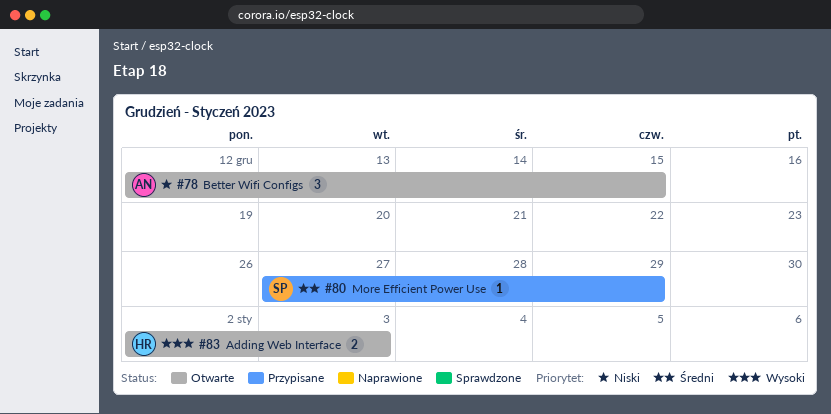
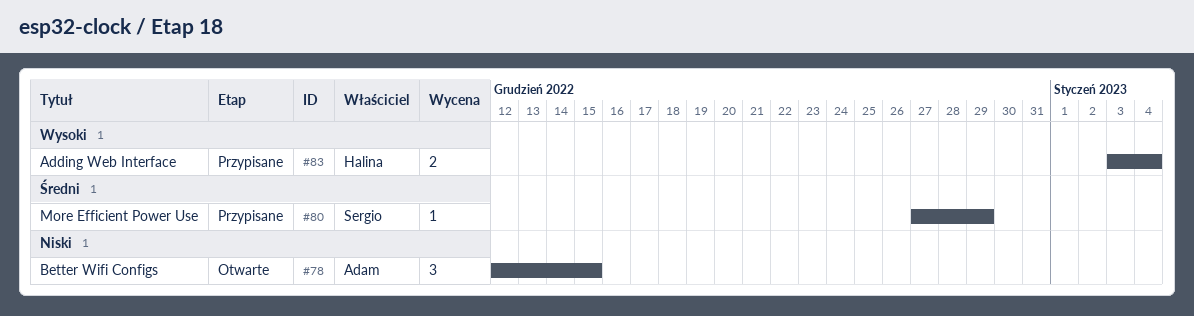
#83, status: Otwarte -> Przypisane
#83, start: Jan 2 -> Jan 3
#83, due: Jan 3 -> Jan 4

